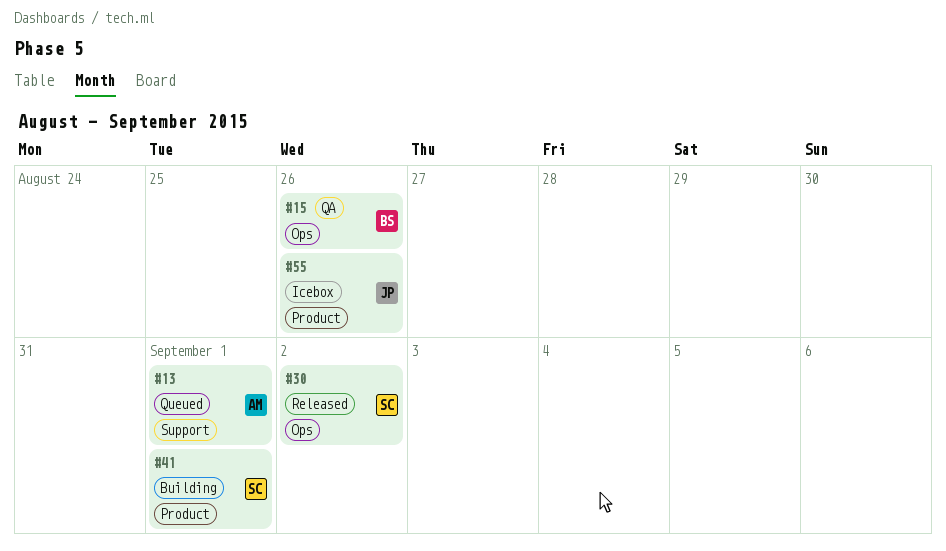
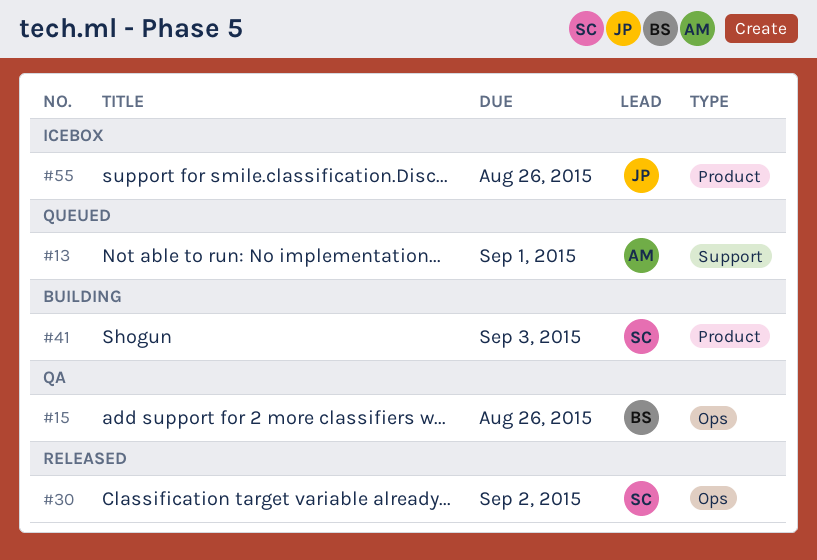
#41, due: Sep 1 -> Sep 3

